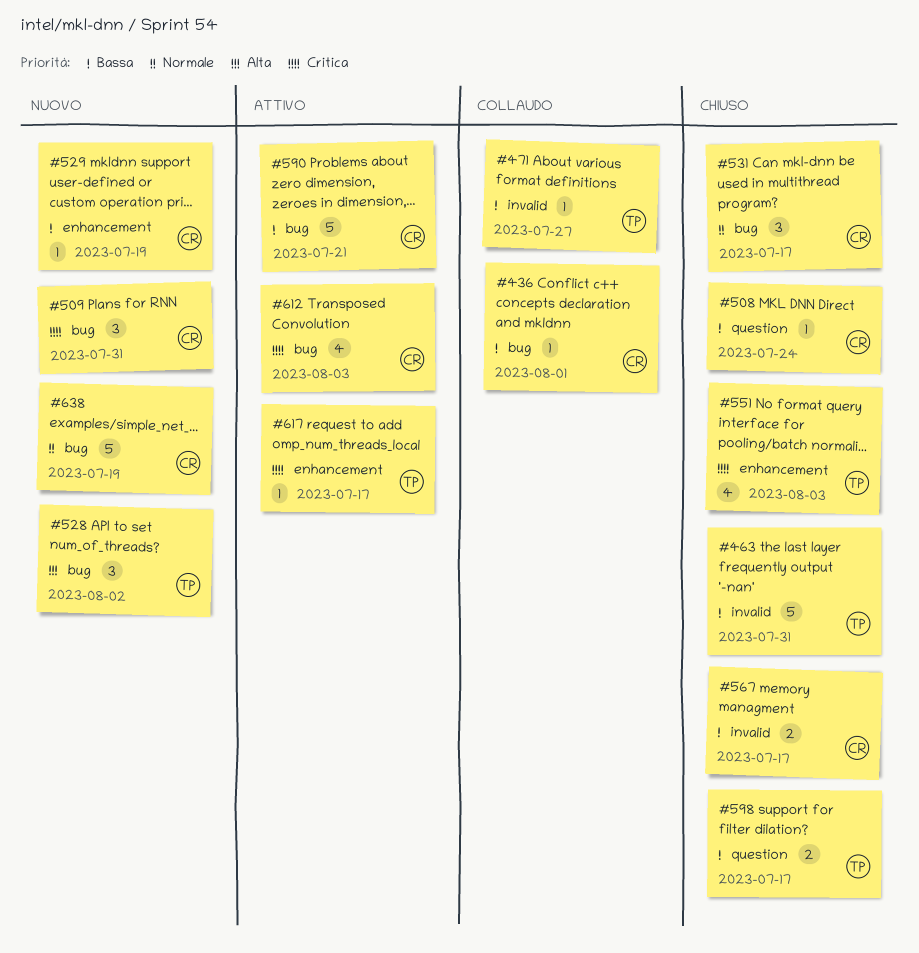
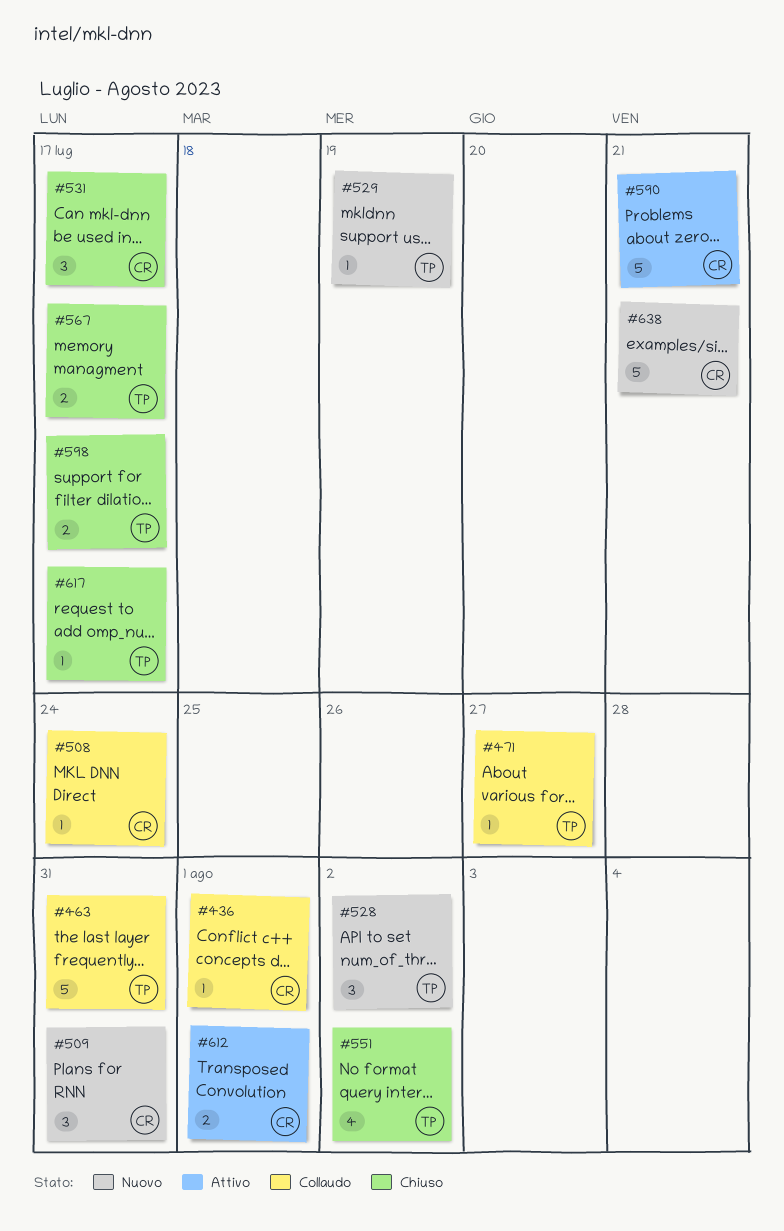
#463, status: Chiuso -> Collaudo
#508, status: Chiuso -> Collaudo
#529, owner: CR -> TP
#551, due: Aug 3 -> Aug 2
#567, owner: CR -> TP
#612, estimate: 4 -> 2
#612, due: Aug 3 -> Aug 1
#617, status: Attivo -> Chiuso
#638, due: Jul 19 -> Jul 21

